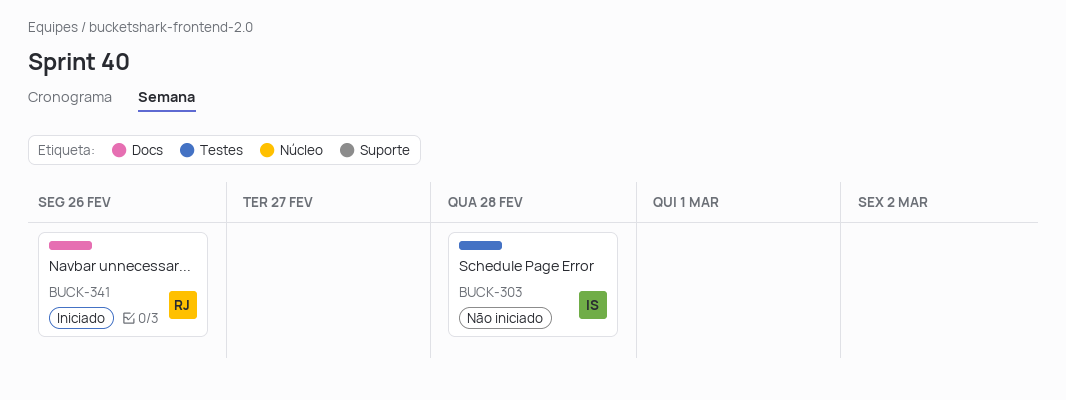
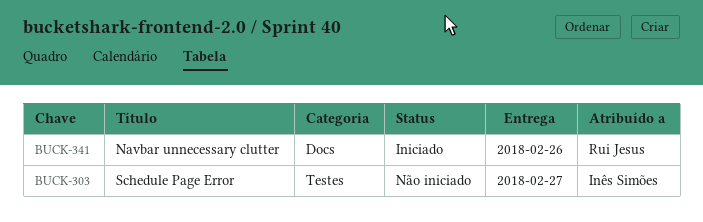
BUCK-303, due: Feb 28 -> Feb 27

